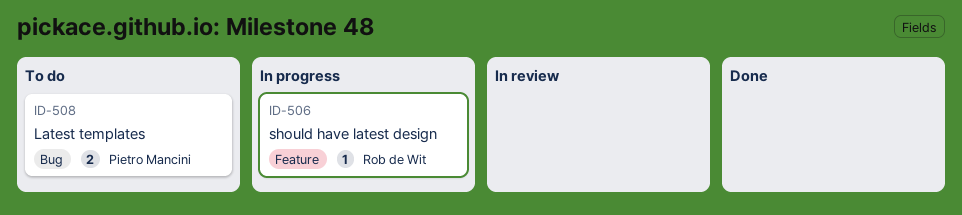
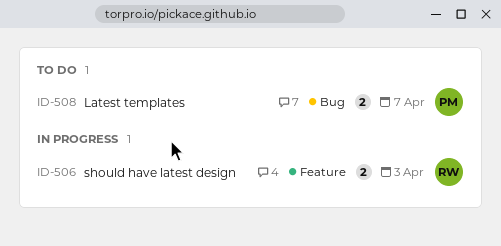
ID-506, estimate: 1 -> 2

